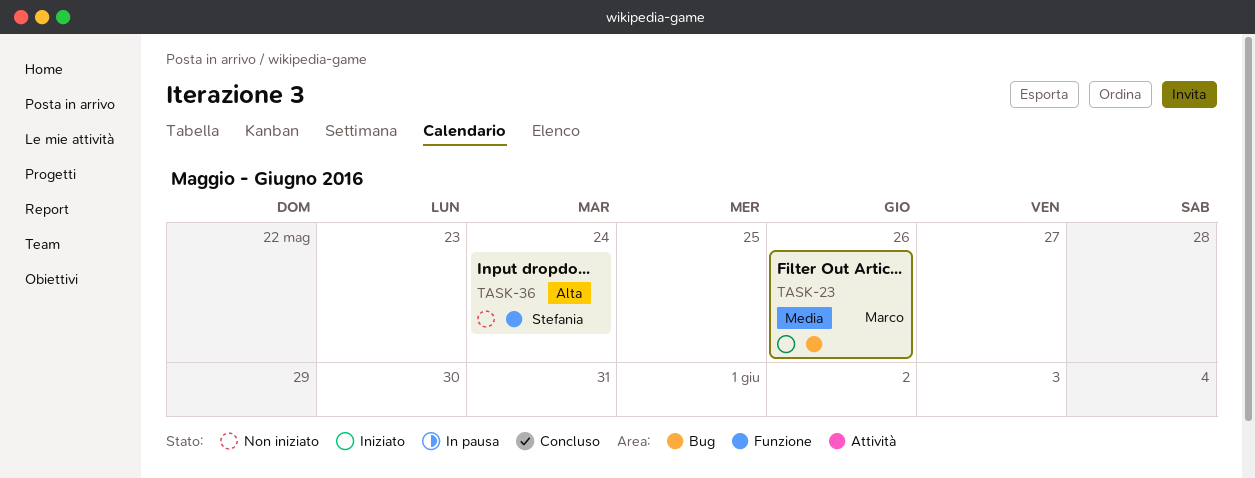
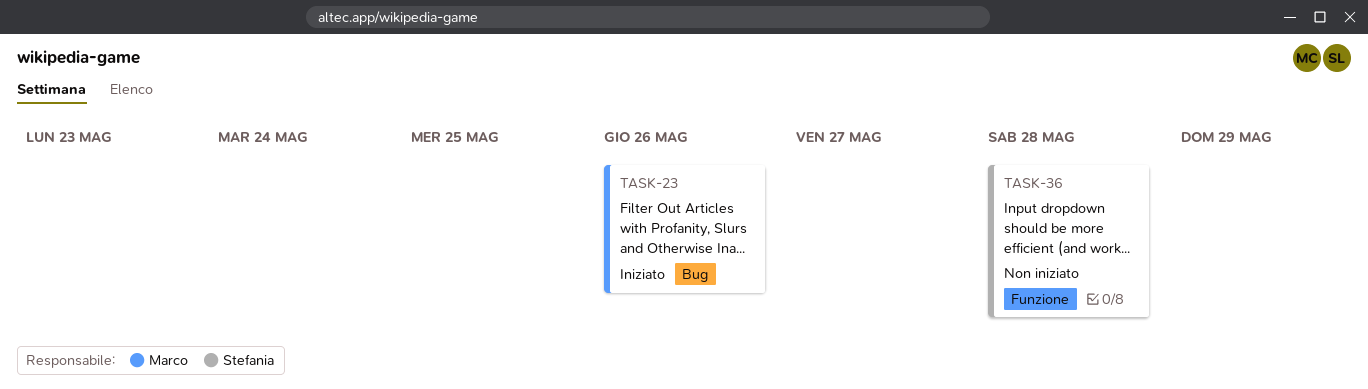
TASK-36, due: May 24 -> May 28

